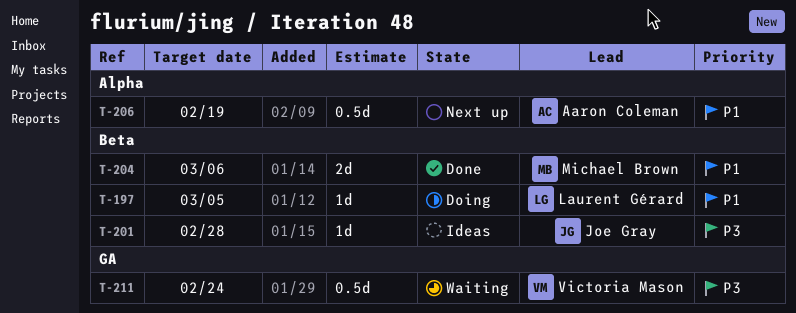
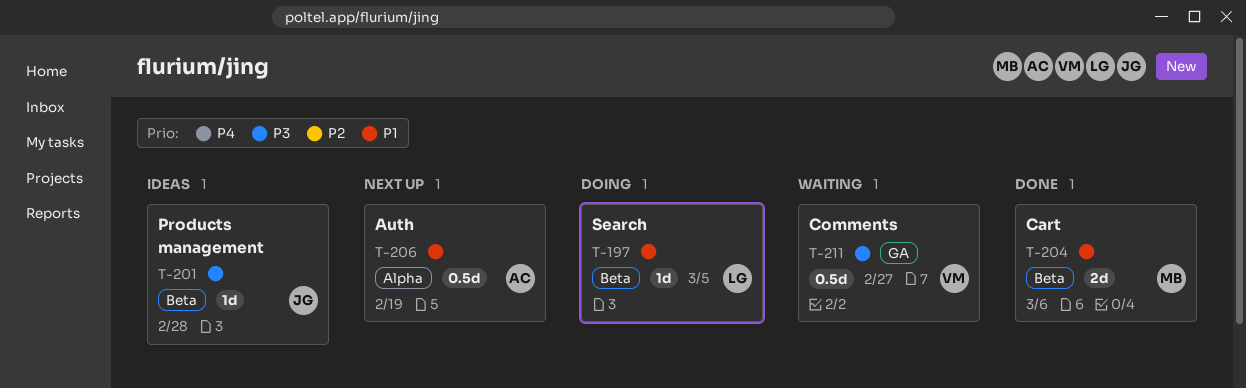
T-211, due: Feb 24 -> Feb 27

